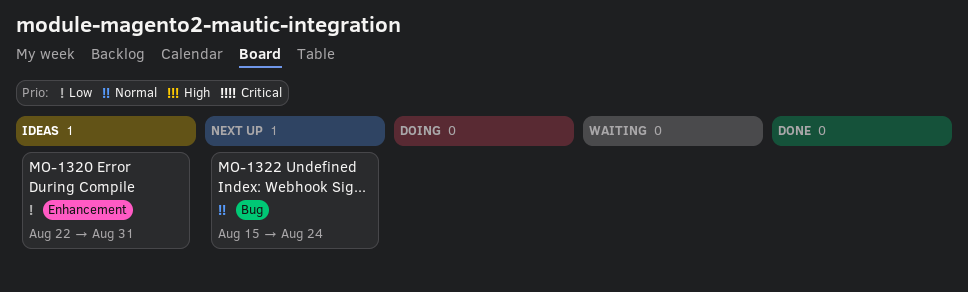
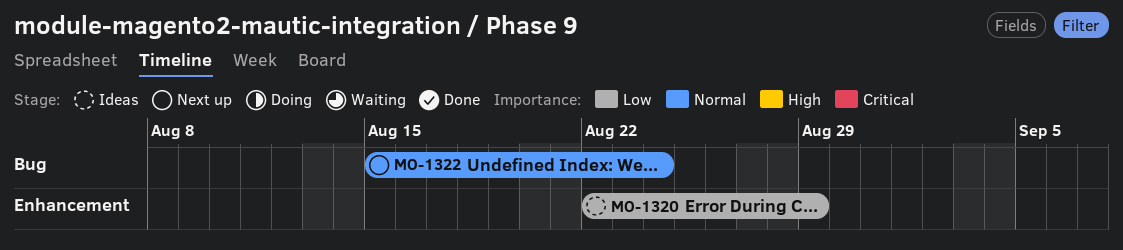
MO-1320, due: Aug 31 -> Aug 29

